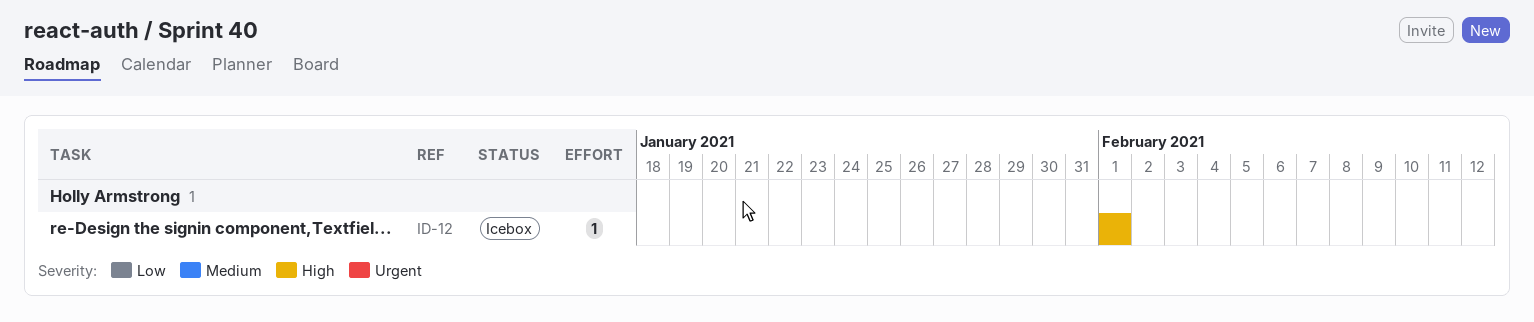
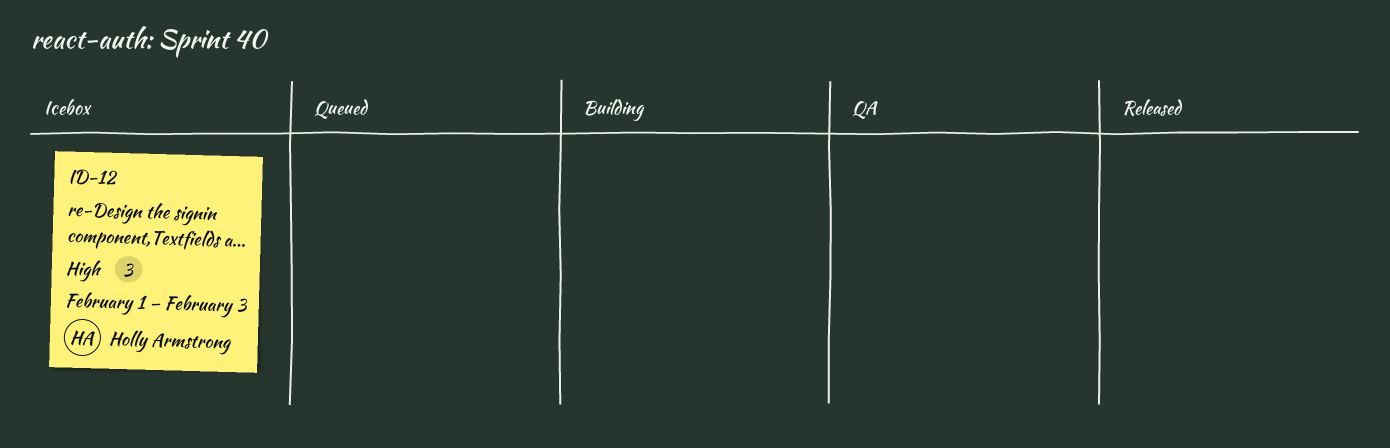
ID-12, estimate: 1 -> 3
ID-12, due: Feb 1 -> Feb 3

